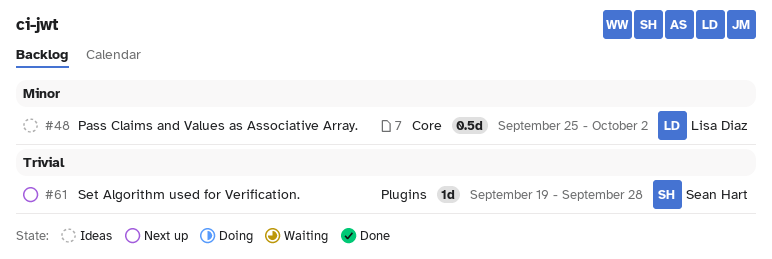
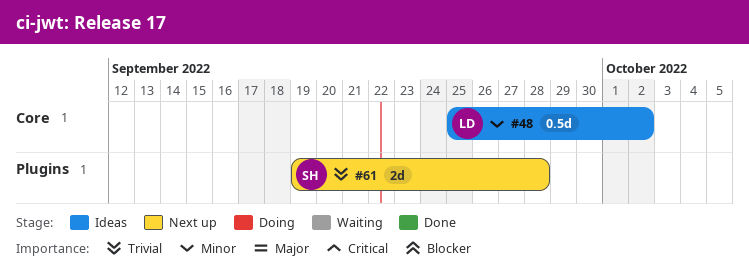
#61, estimate: 1d -> 2d

